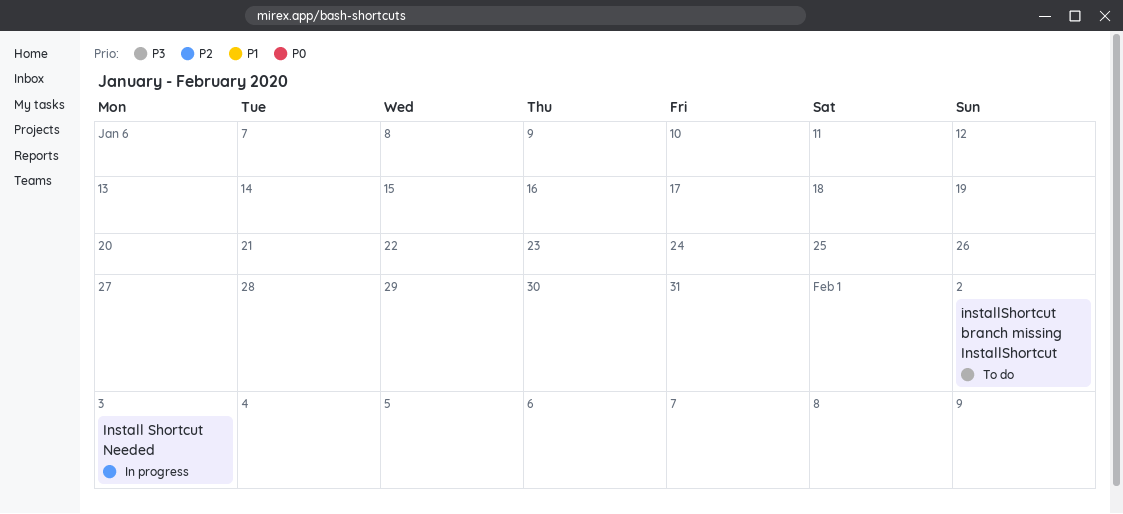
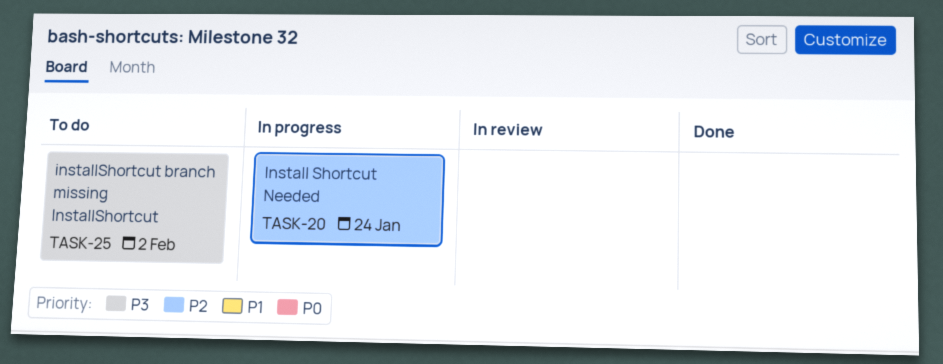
Install Shortcut Needed, due: Feb 3 -> Jan 24

